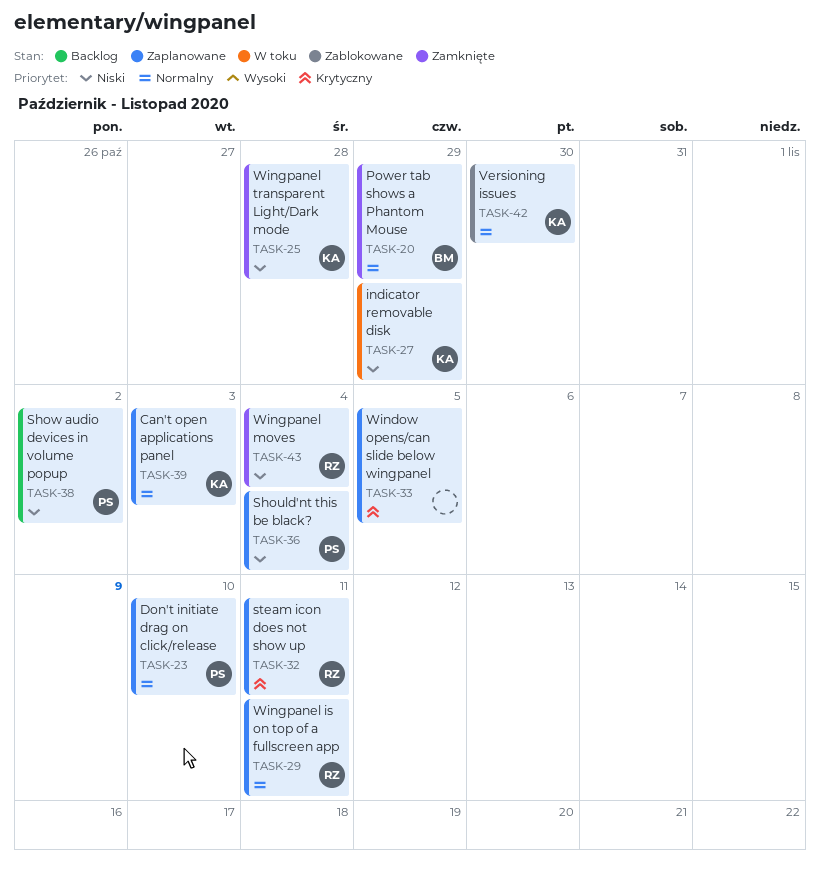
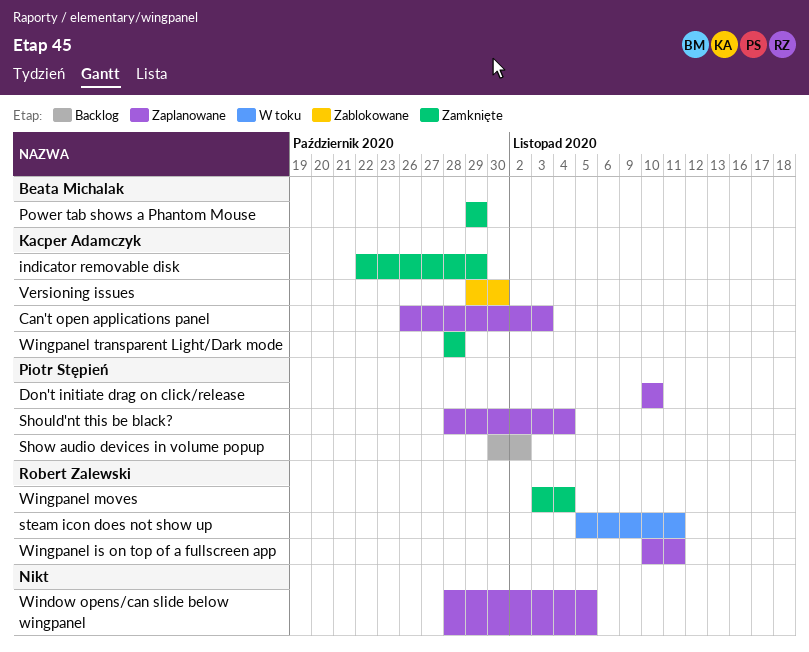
indicator removable disk, status: W toku -> Zamknięte
steam icon does not show up, status: Zaplanowane -> W toku

